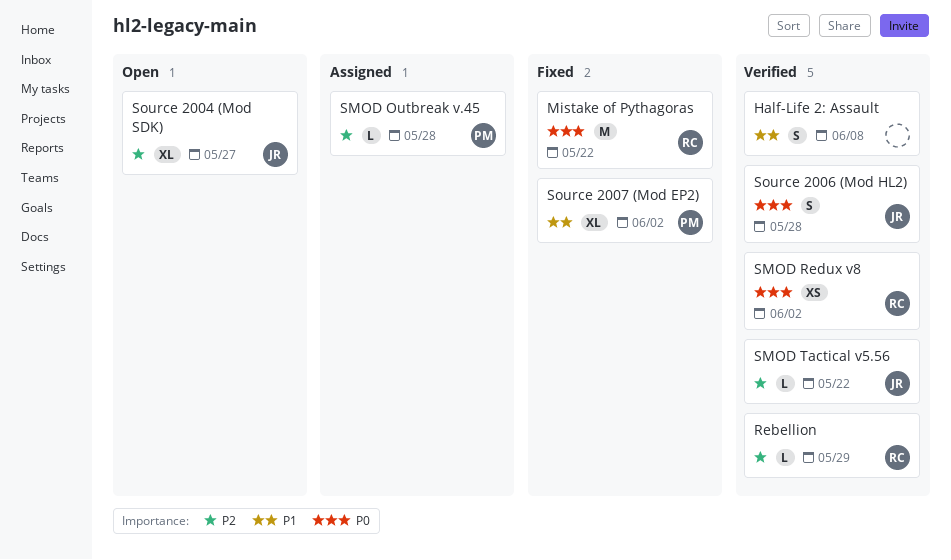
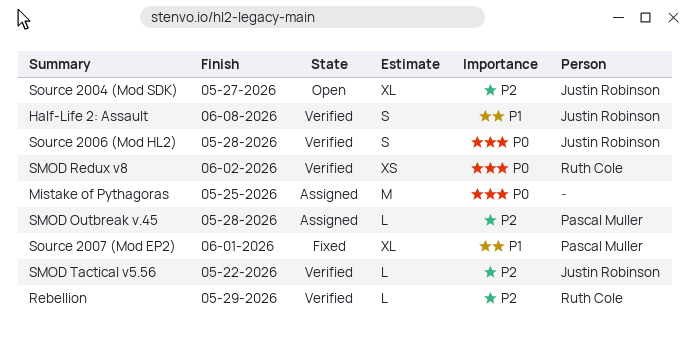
Half-Life 2: Assault, owner: none -> Justin Robinson
Mistake of Pythagoras, status: Fixed -> Assigned
Mistake of Pythagoras, owner: Ruth Cole -> none
Mistake of Pythagoras, due: May 22 -> May 25
Source 2007 (Mod EP2), due: Jun 2 -> Jun 1

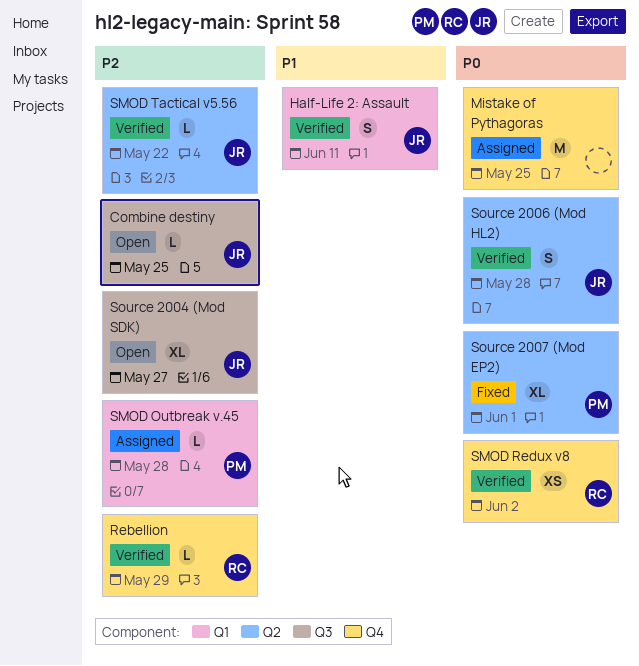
Combine destiny: none -> present
Half-Life 2: Assault, due: Jun 8 -> Jun 11
Source 2007 (Mod EP2), priority: P1 -> P0

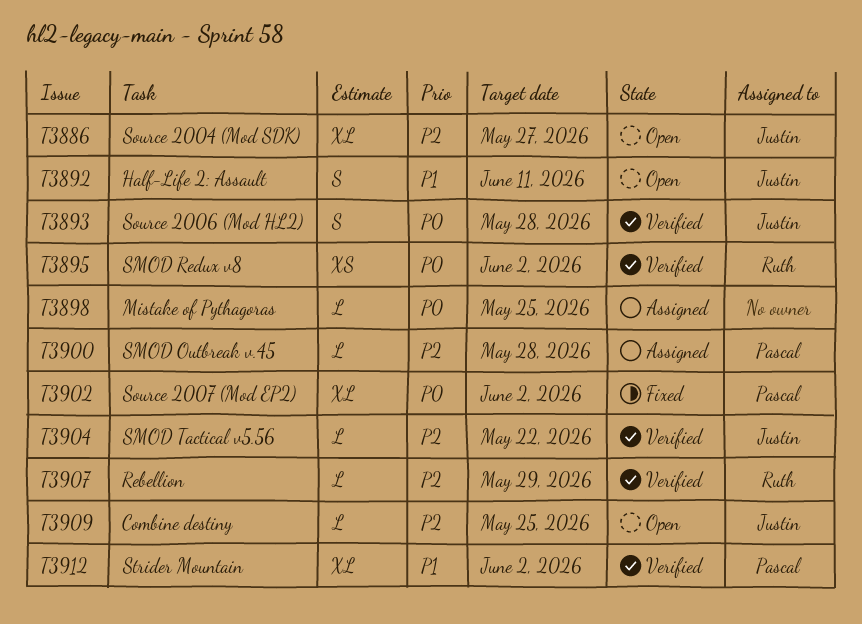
Half-Life 2: Assault, status: Verified -> Open
Mistake of Pythagoras, estimate: M -> L
Source 2007 (Mod EP2), due: Jun 1 -> Jun 2
Strider Mountain: none -> present

